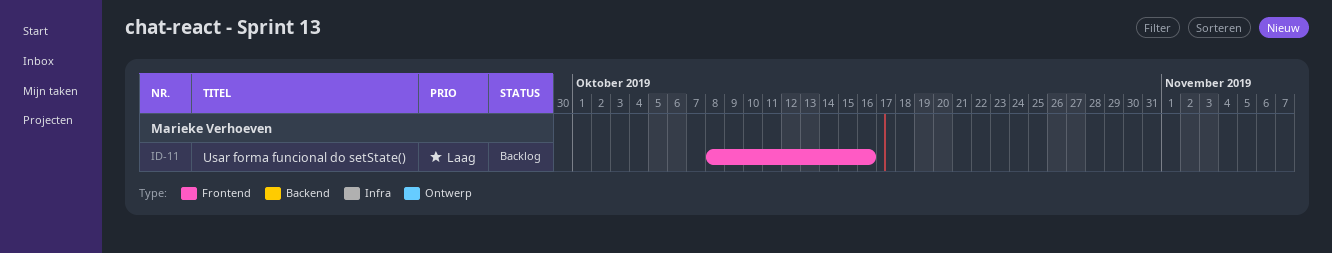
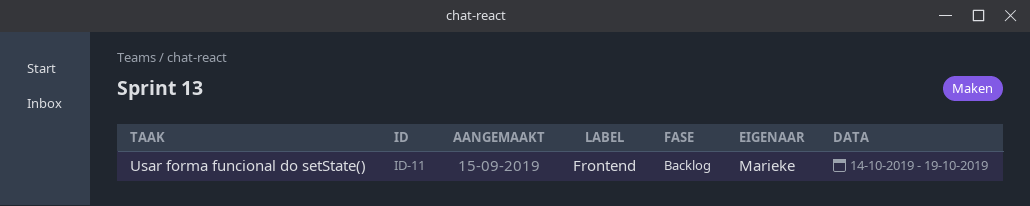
ID-11, start: Oct 8 -> Oct 14
ID-11, due: Oct 16 -> Oct 19

